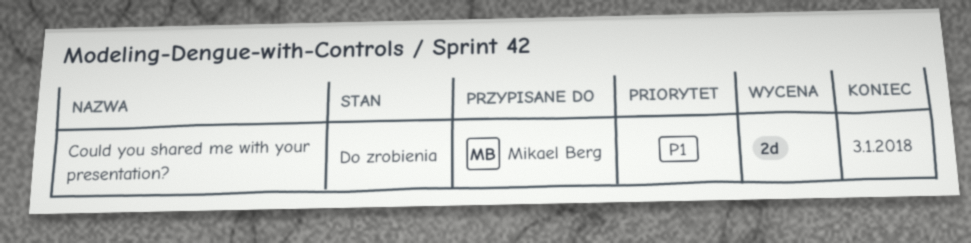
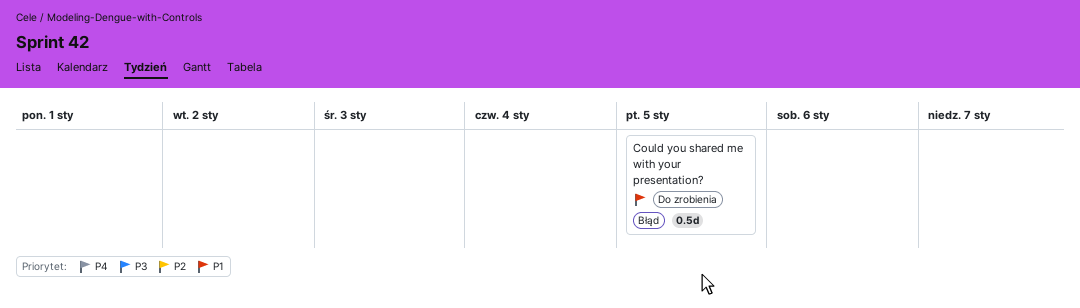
Could you shared me with your presentation?, estimate: 2d -> 0.5d
Could you shared me with your presentation?, due: Jan 3 -> Jan 5

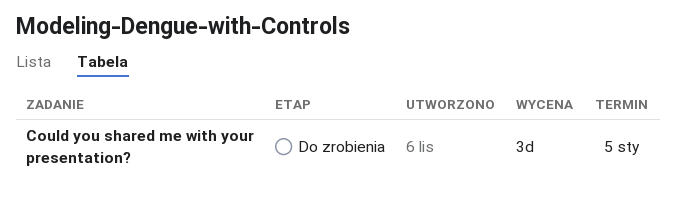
Could you shared me with your presentation?, estimate: 0.5d -> 3d

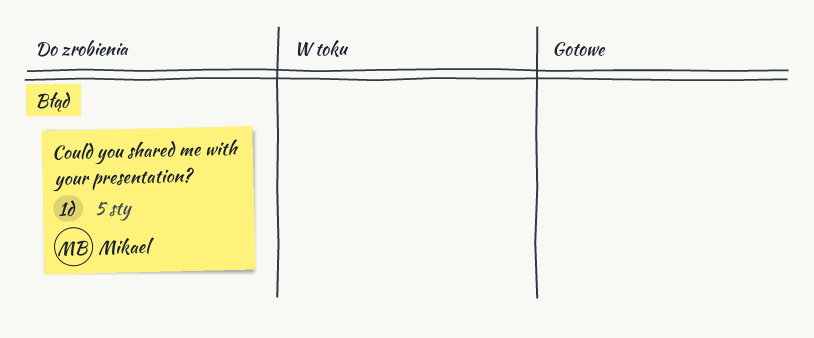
Could you shared me with your presentation?, estimate: 3d -> 1d

